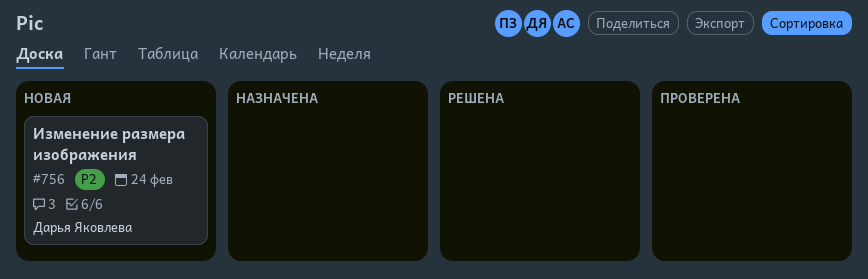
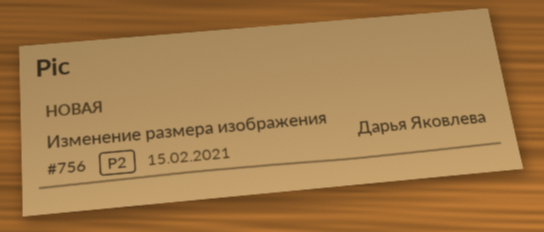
#756, due: Feb 24 -> Feb 15

